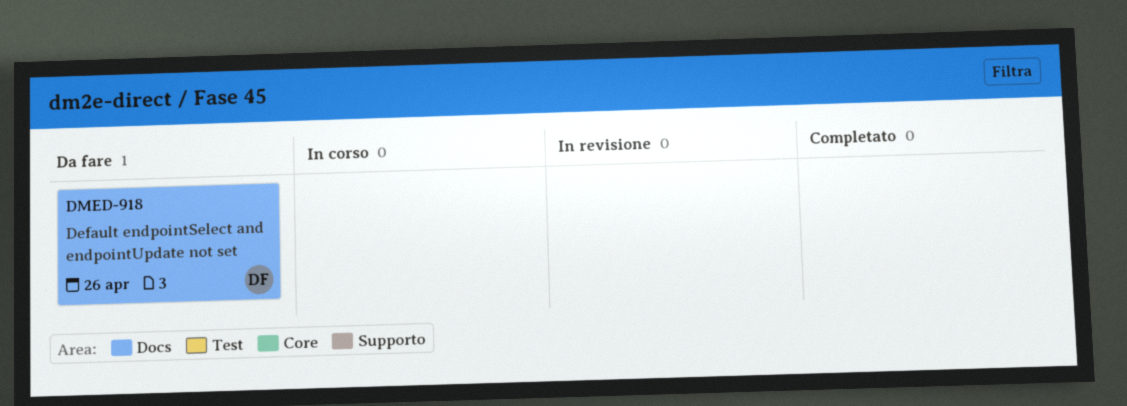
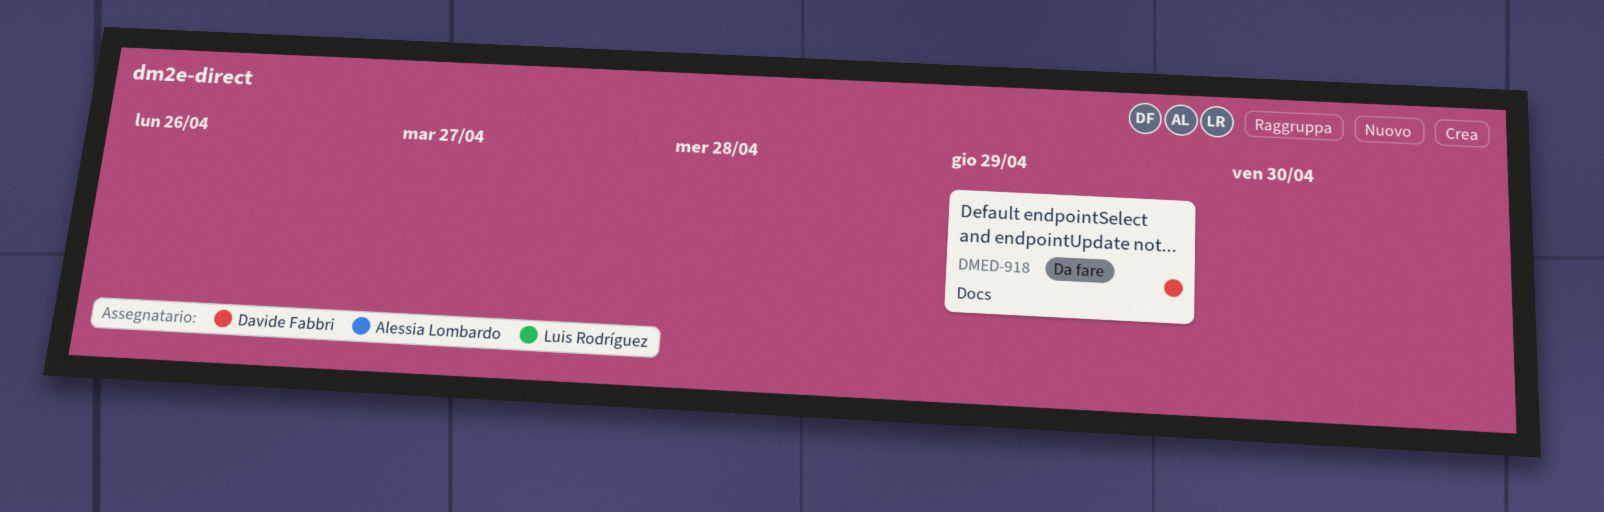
DMED-918, due: Apr 26 -> Apr 29

